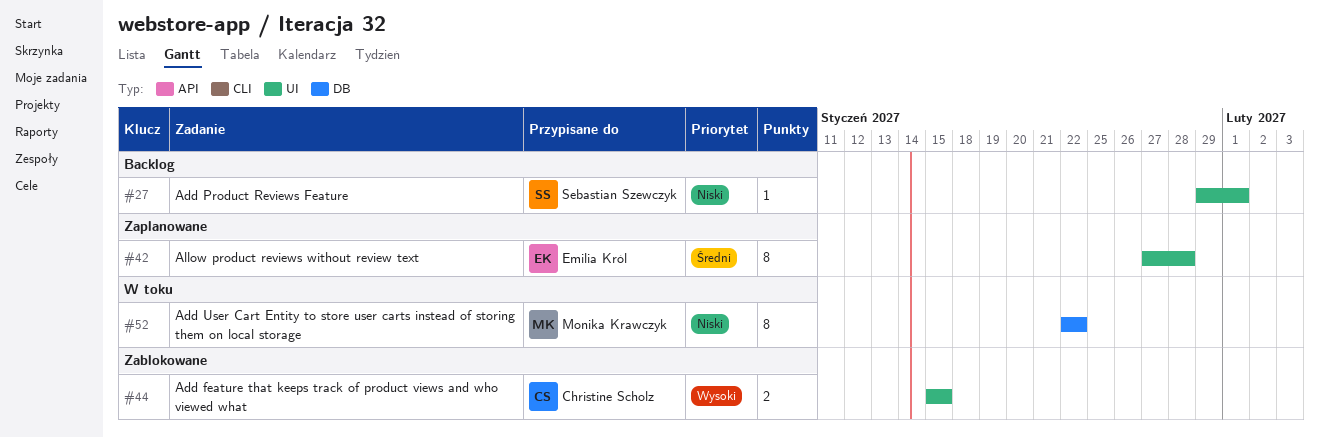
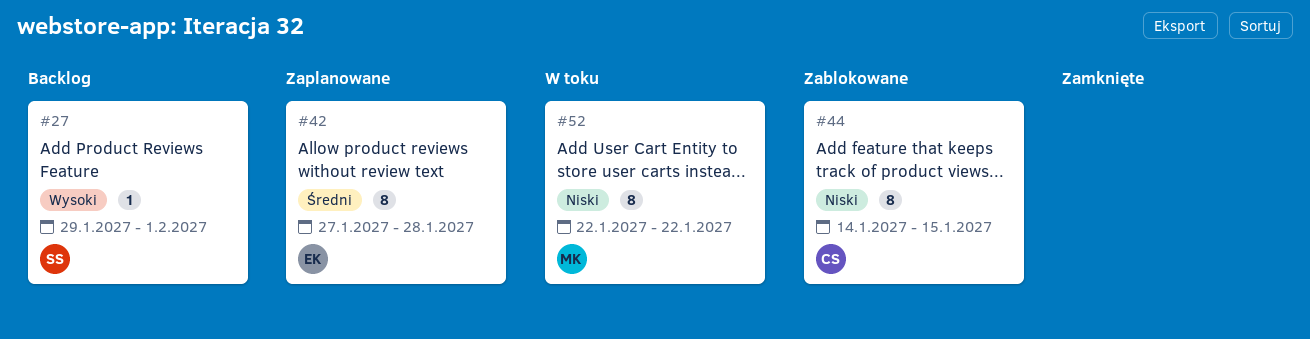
#27, priority: Niski -> Wysoki
#44, priority: Wysoki -> Niski
#44, estimate: 2 -> 8
#44, start: Jan 15 -> Jan 14

